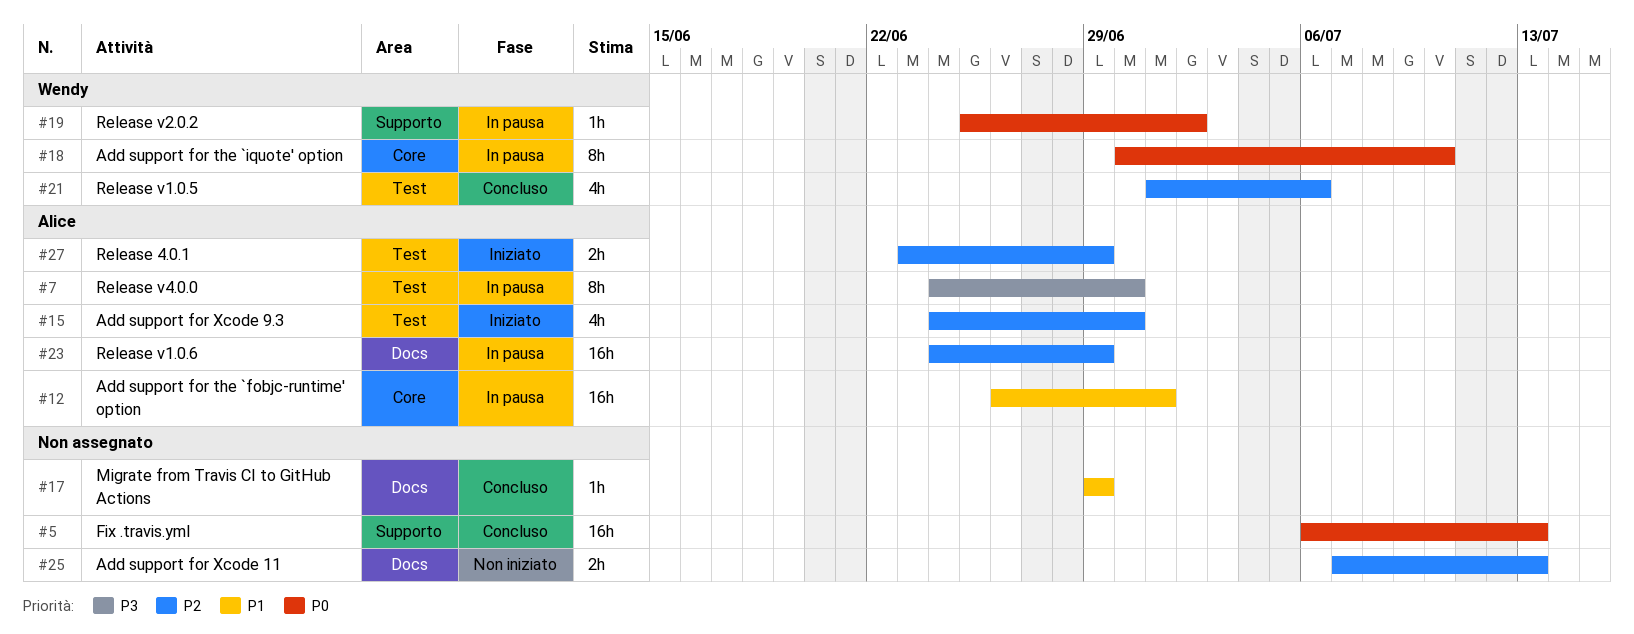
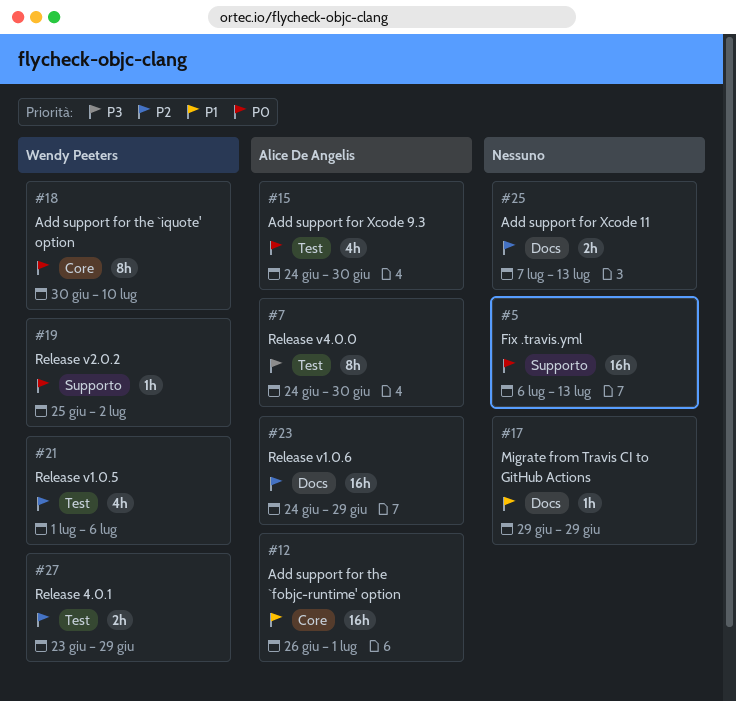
#15, priority: P2 -> P0
#27, owner: Alice De Angelis -> Wendy Peeters

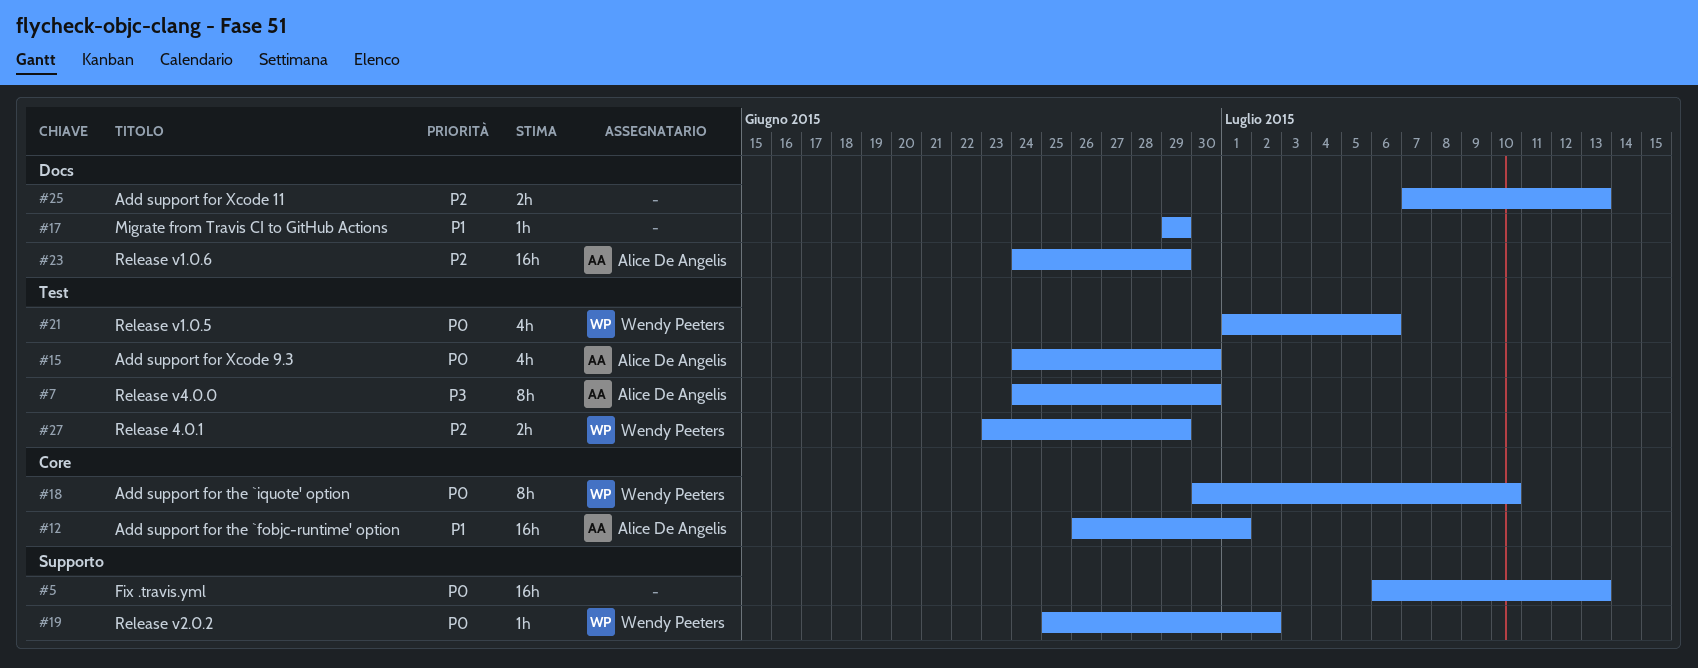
#21, priority: P2 -> P0

